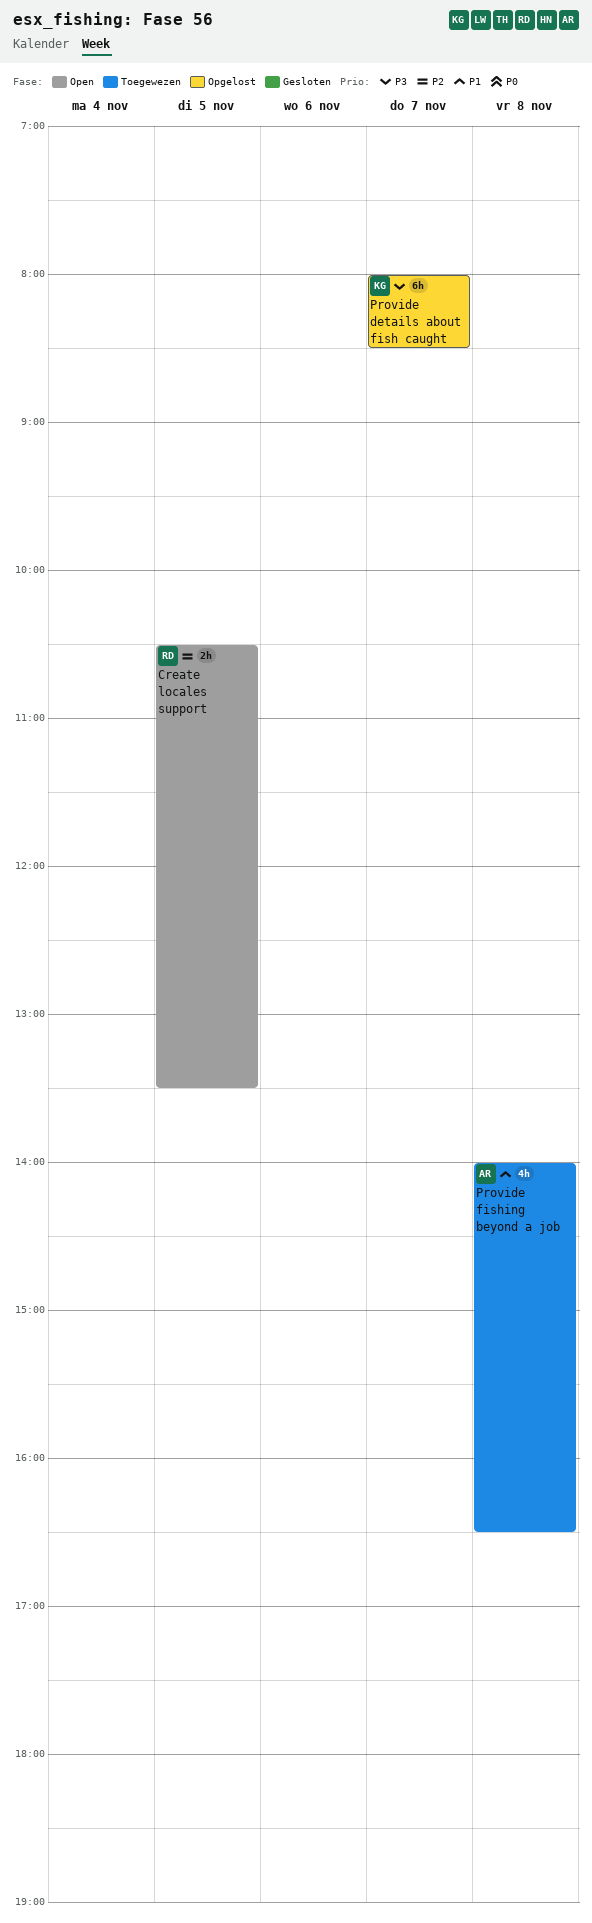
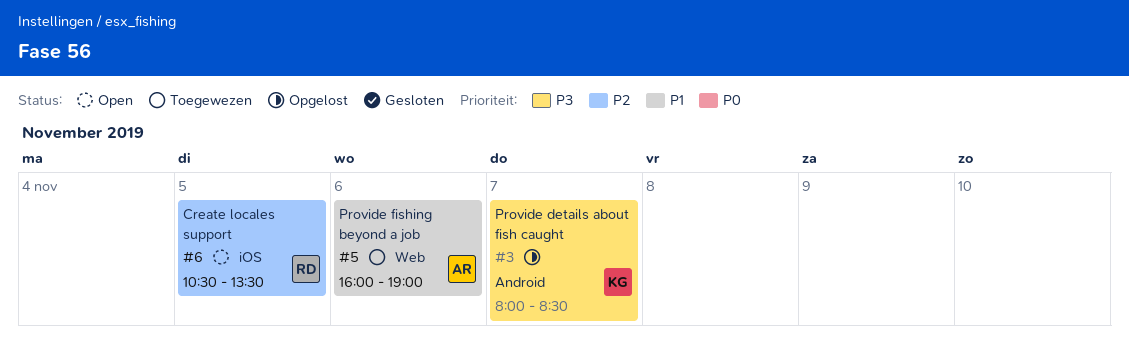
Provide fishing beyond a job, day: Nov 8 -> Nov 6
Provide fishing beyond a job, begins: 14:00 -> 16:00
Provide fishing beyond a job, ends: 16:30 -> 19:00

